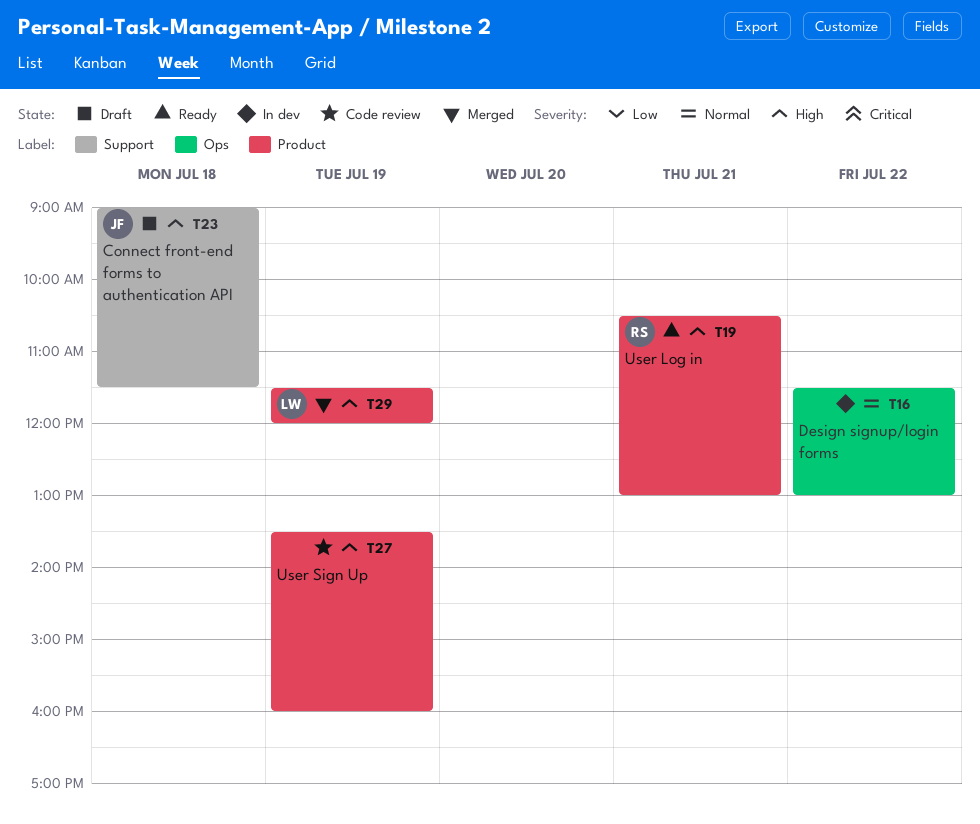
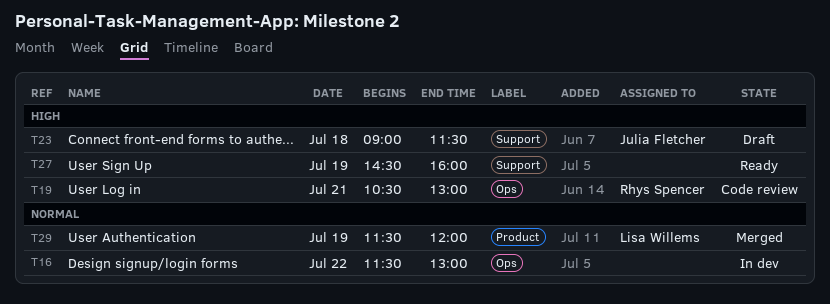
T19, status: Ready -> Code review
T19, label: Product -> Ops
T27, status: Code review -> Ready
T27, label: Product -> Support
T27, begins: 13:30 -> 14:30
T29, priority: High -> Normal

